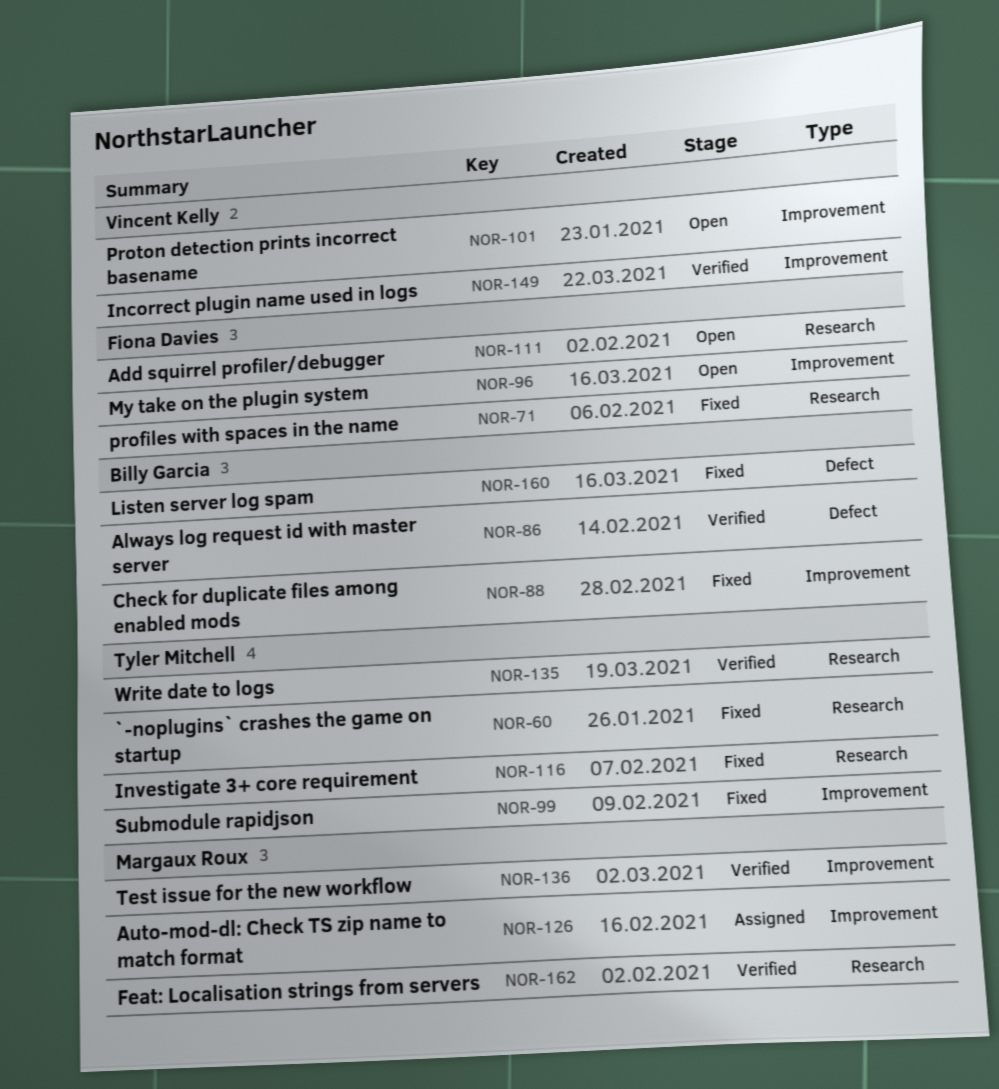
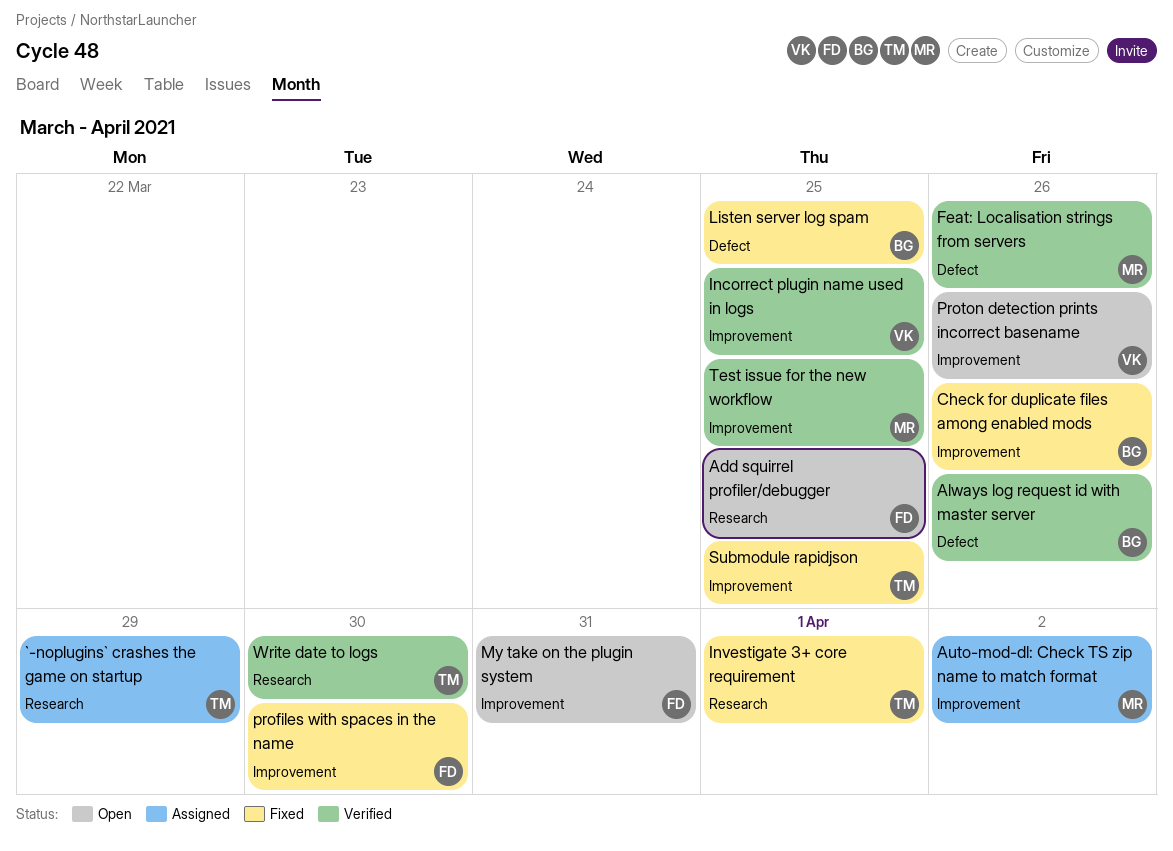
`-noplugins` crashes the game on startup, status: Fixed -> Assigned
Feat: Localisation strings from servers, label: Research -> Defect
profiles with spaces in the name, label: Research -> Improvement

